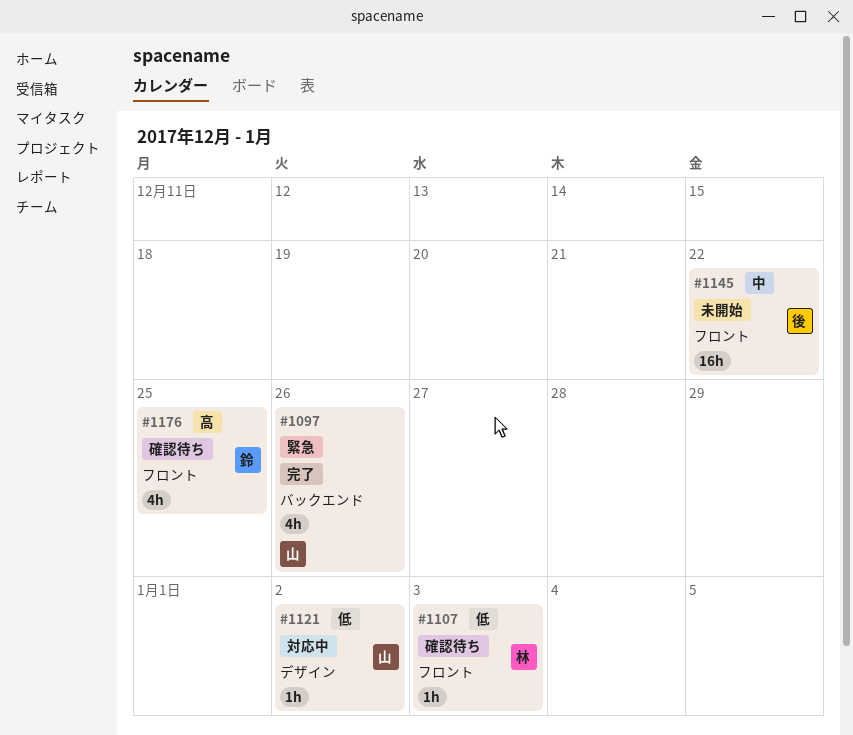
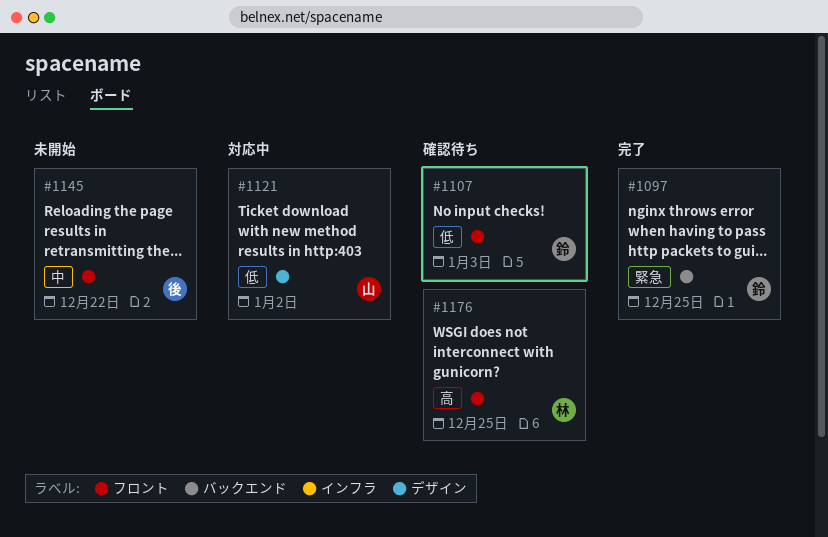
#1097, owner: 山 -> 鈴
#1097, due: Dec 26 -> Dec 25
#1107, owner: 林 -> 鈴
#1176, owner: 鈴 -> 林

